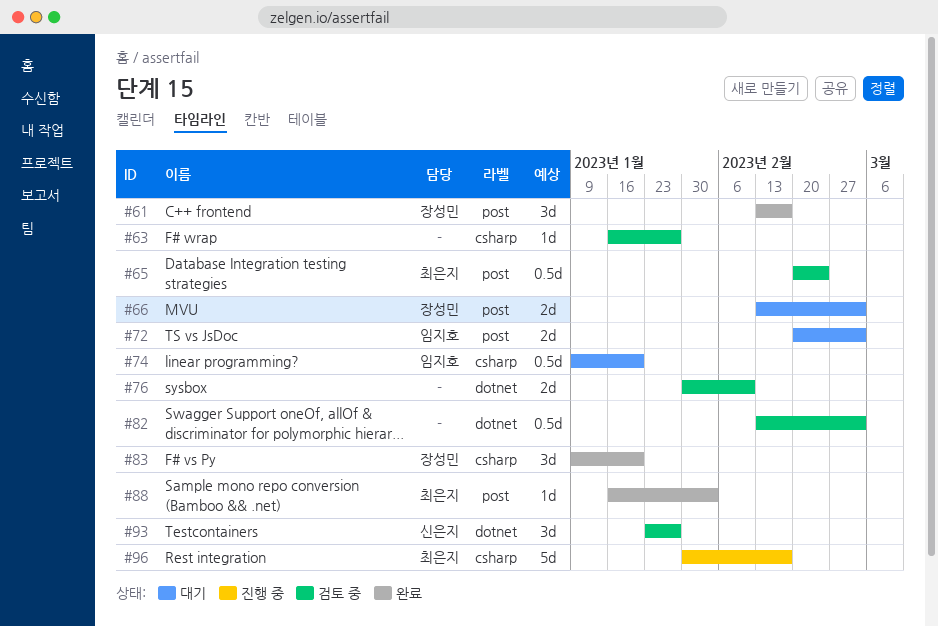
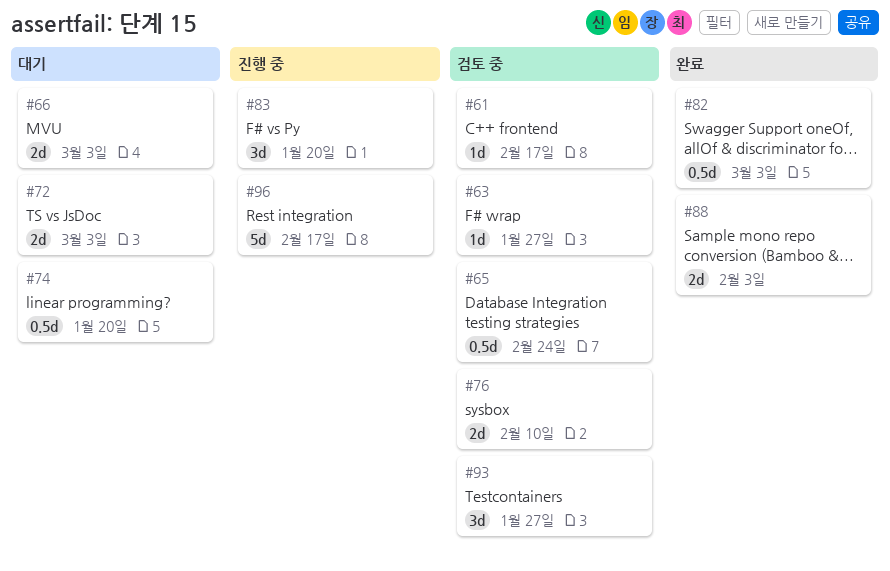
#61, status: 완료 -> 검토 중
#61, estimate: 3d -> 1d
#82, status: 검토 중 -> 완료
#83, status: 완료 -> 진행 중
#88, estimate: 1d -> 2d

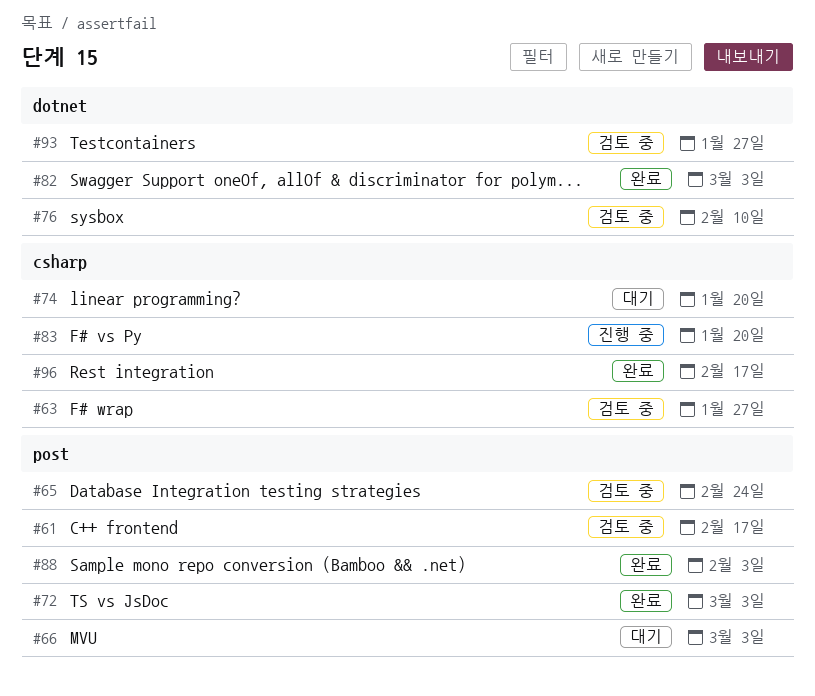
#72, status: 대기 -> 완료
#96, status: 진행 중 -> 완료

